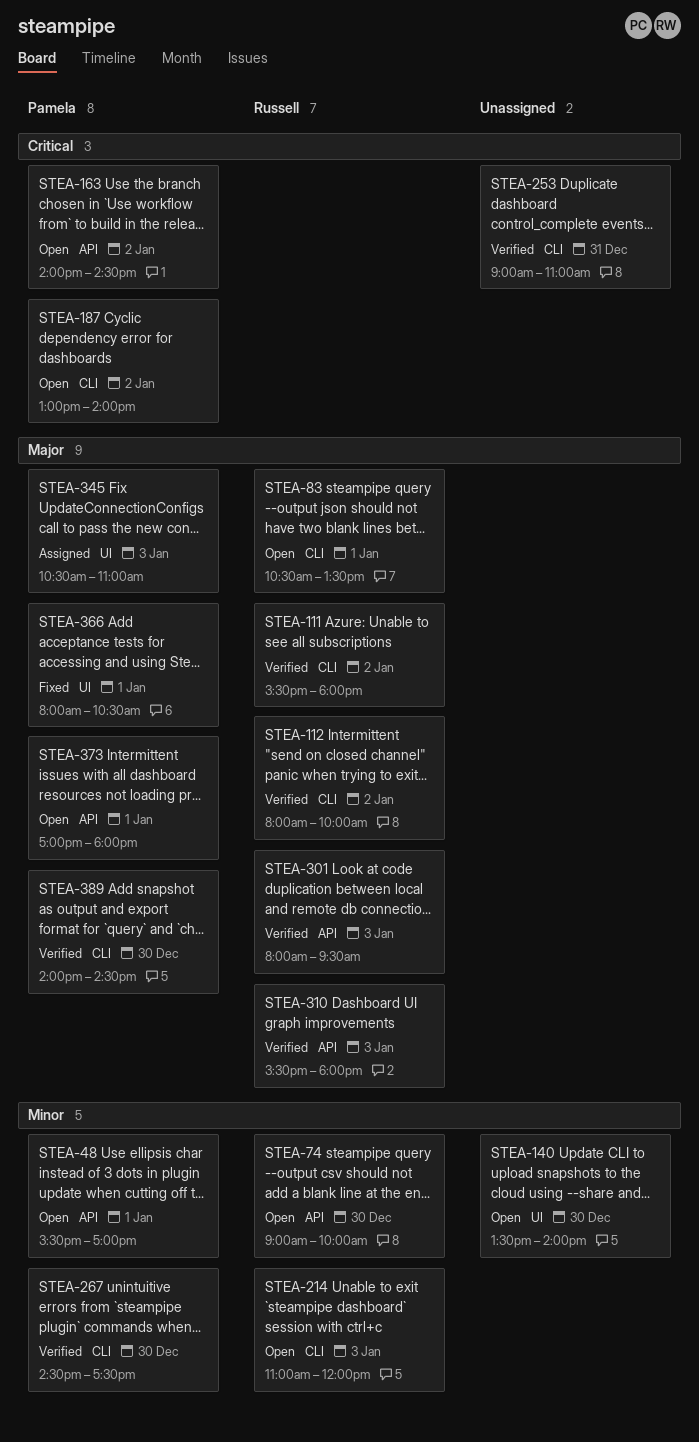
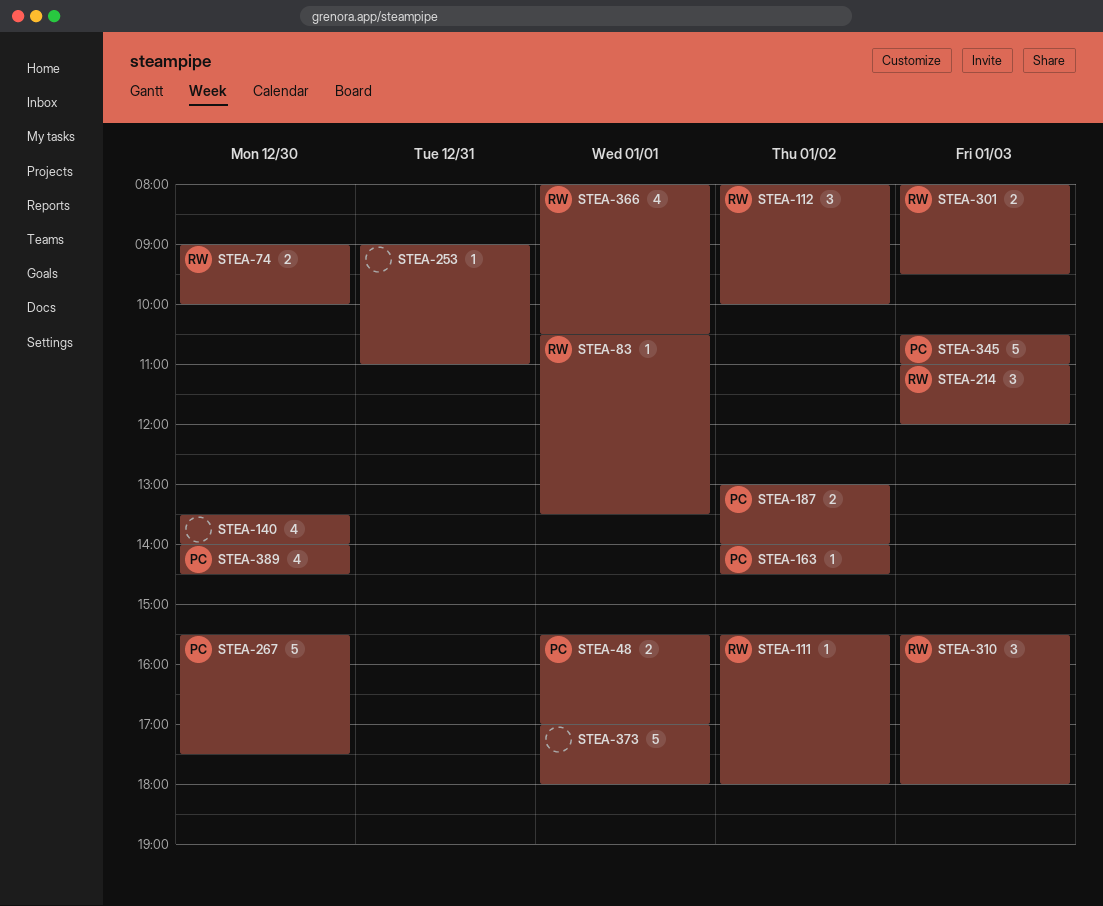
STEA-267, begins: 14:30 -> 15:30
STEA-366, owner: Pamela -> Russell
STEA-373, owner: Pamela -> none

